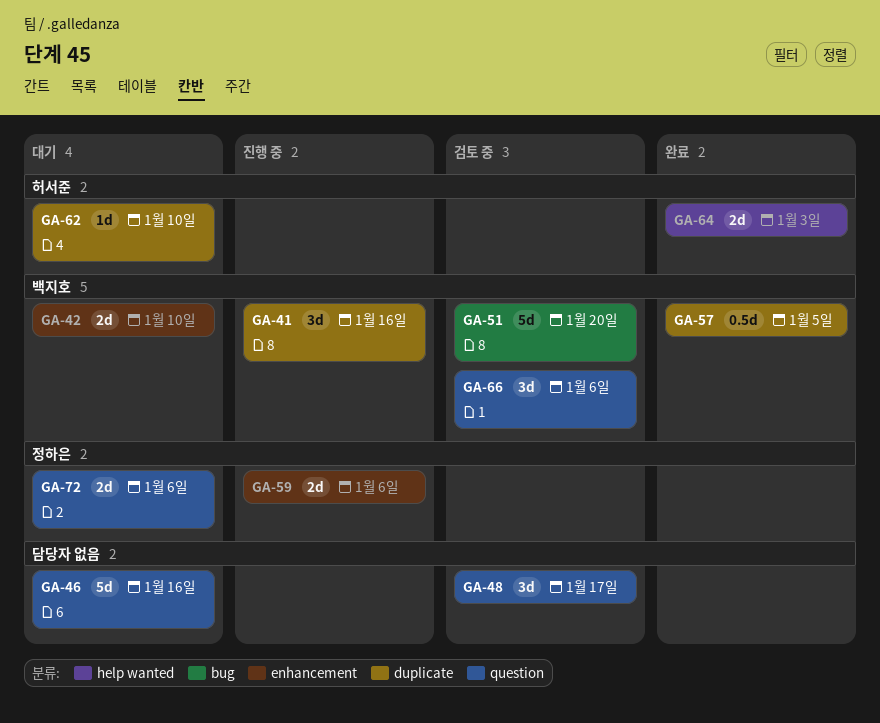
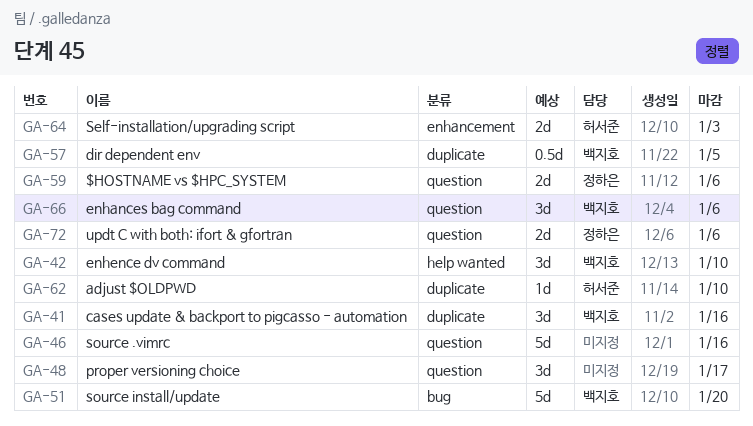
GA-42, label: enhancement -> help wanted
GA-42, estimate: 2d -> 3d
GA-59, label: enhancement -> question
GA-64, label: help wanted -> enhancement

